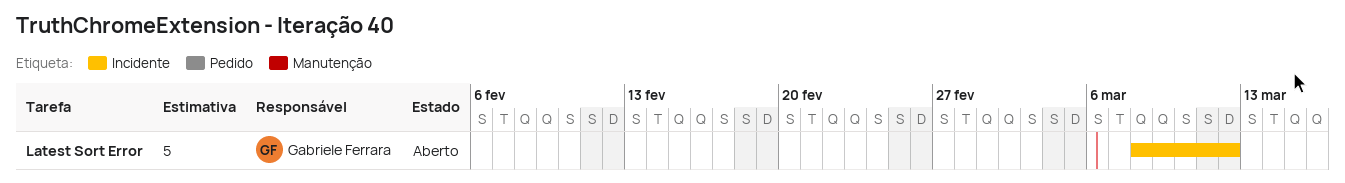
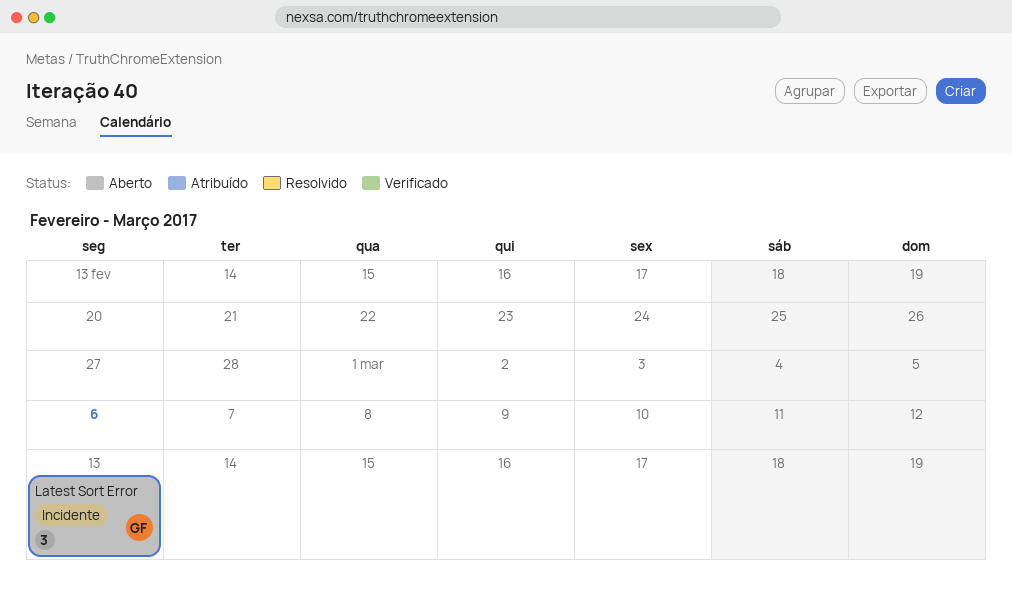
Latest Sort Error, estimate: 5 -> 3
Latest Sort Error, due: Mar 12 -> Mar 13

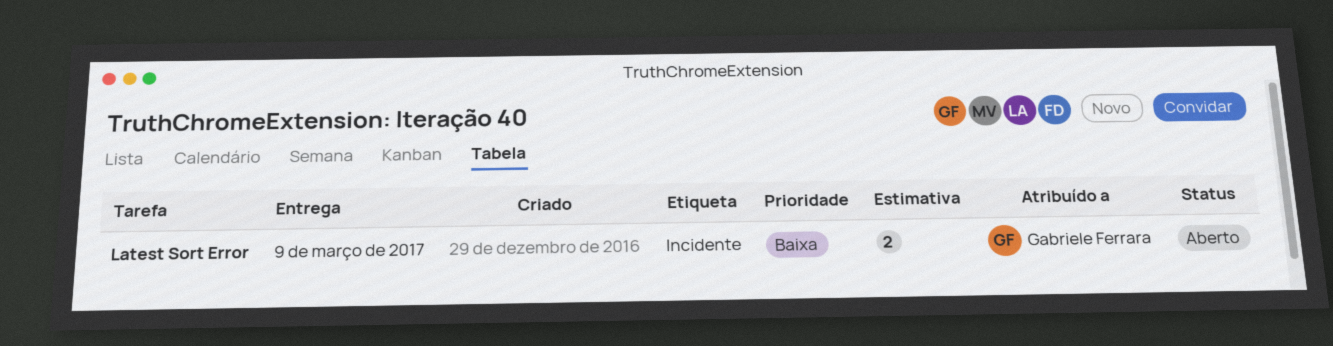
Latest Sort Error, estimate: 3 -> 2
Latest Sort Error, due: Mar 13 -> Mar 9

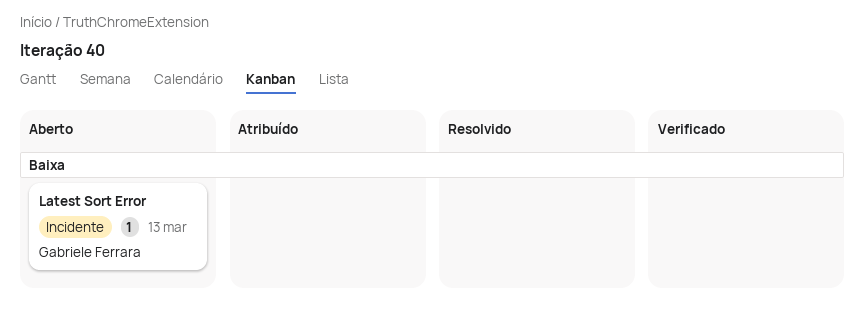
Latest Sort Error, estimate: 2 -> 1
Latest Sort Error, due: Mar 9 -> Mar 13

